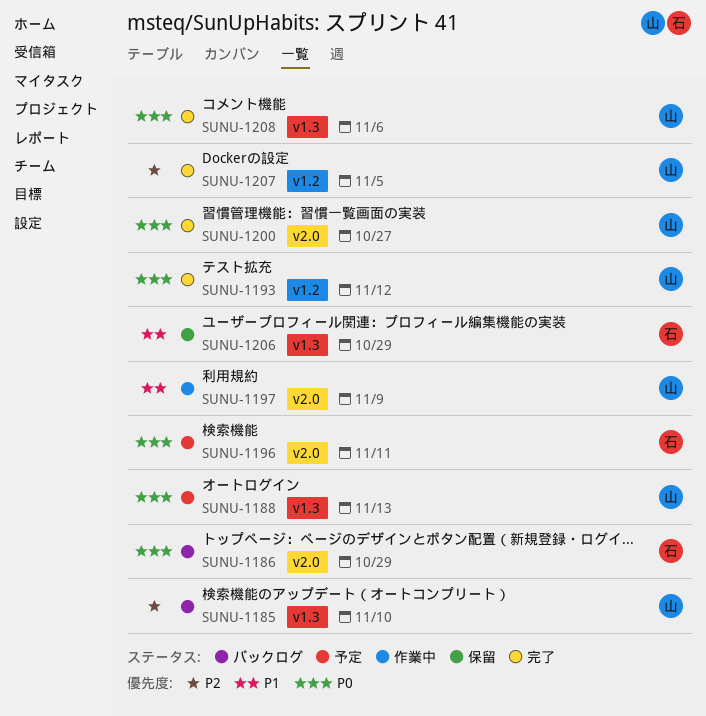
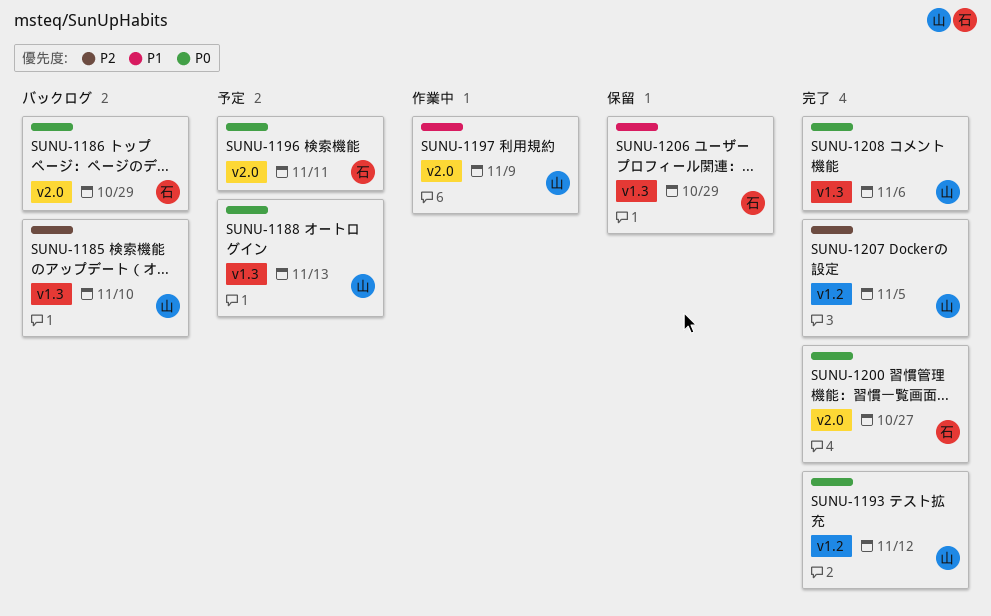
SUNU-1200, owner: 山 -> 石

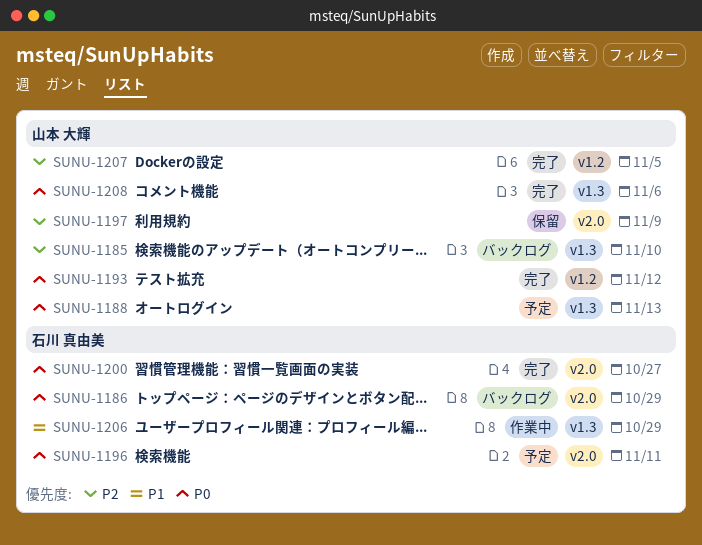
SUNU-1197, status: 作業中 -> 保留
SUNU-1197, priority: P1 -> P2
SUNU-1206, status: 保留 -> 作業中

